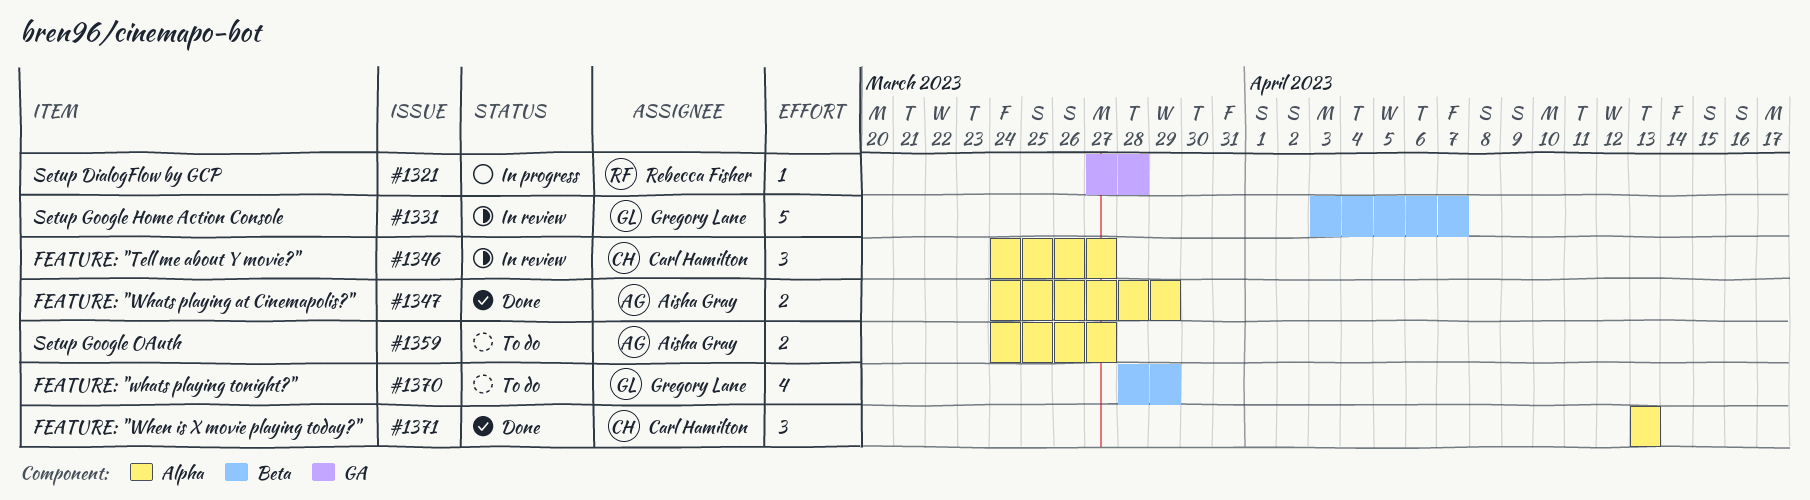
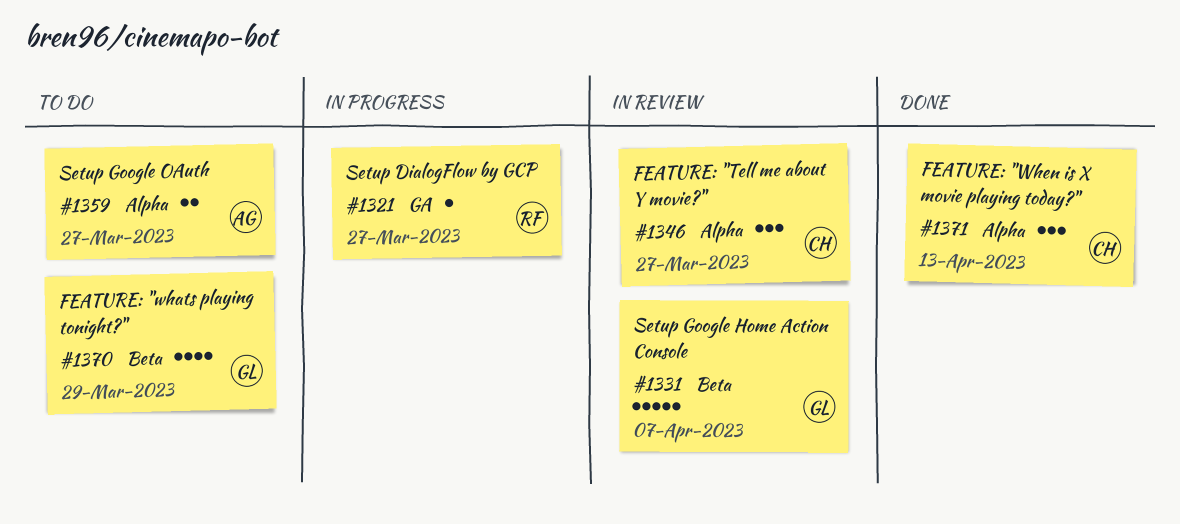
#1321, due: Mar 28 -> Mar 27
#1347: present -> none

